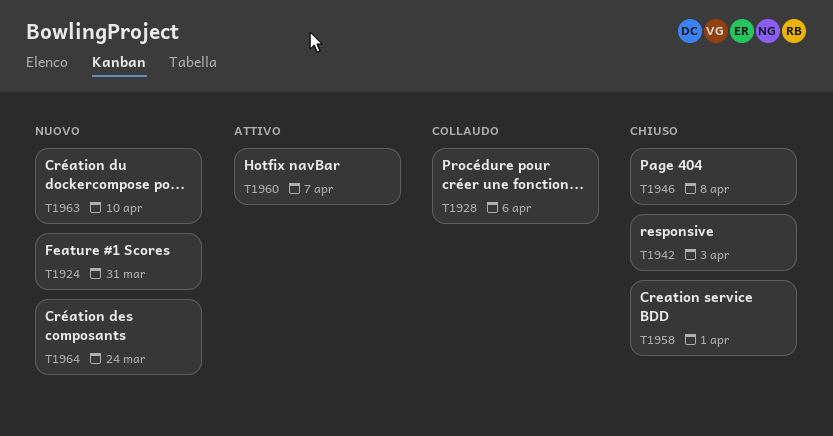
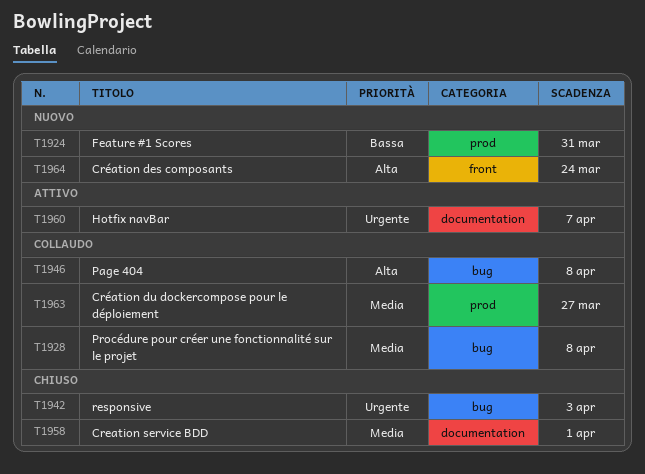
T1928, due: Apr 6 -> Apr 8
T1946, status: Chiuso -> Collaudo
T1963, status: Nuovo -> Collaudo
T1963, due: Apr 10 -> Mar 27

